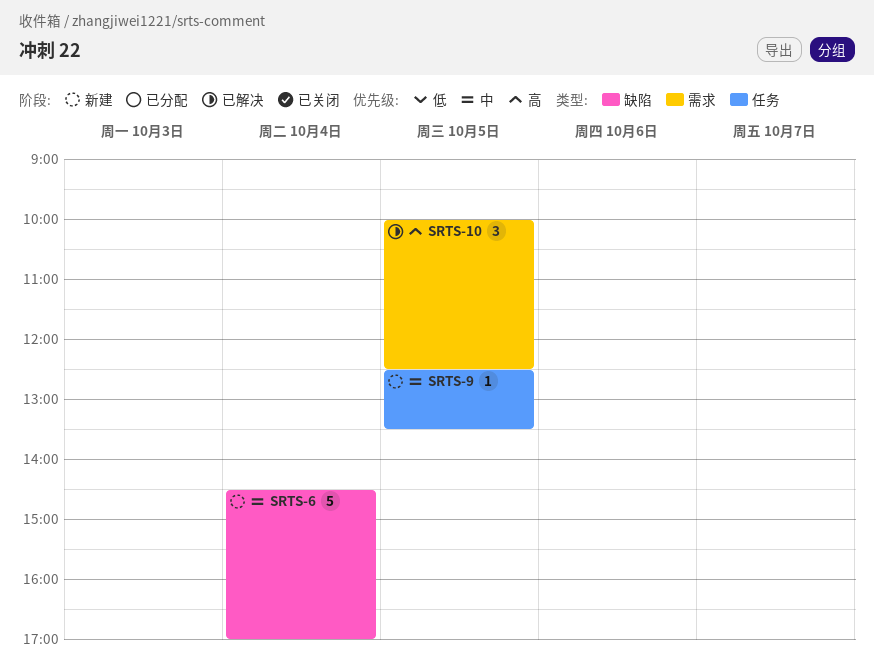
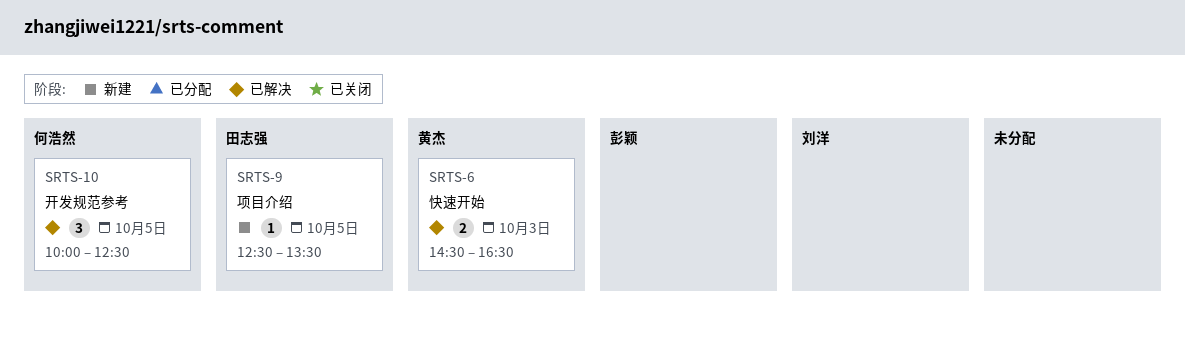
SRTS-6, status: 新建 -> 已解决
SRTS-6, estimate: 5 -> 2
SRTS-6, day: Oct 4 -> Oct 3
SRTS-6, ends: 17:00 -> 16:30

